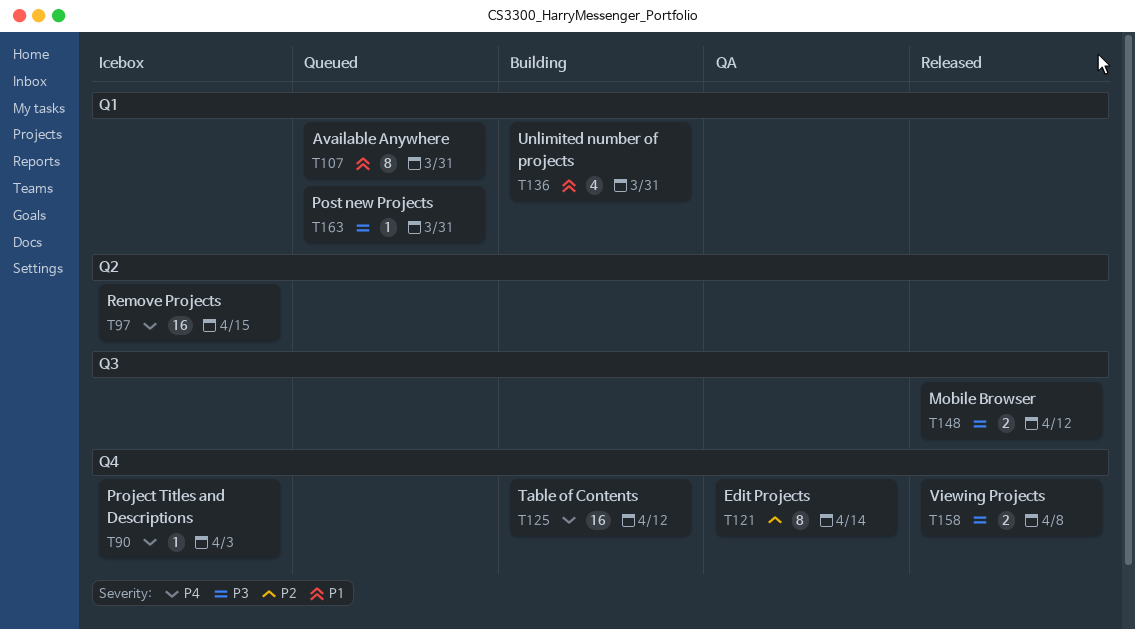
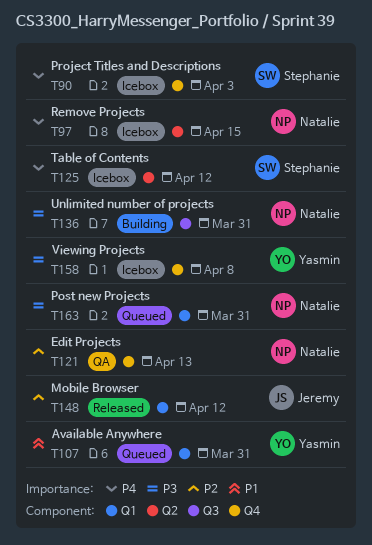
T121, due: Apr 14 -> Apr 13
T125, status: Building -> Icebox
T125, label: Q4 -> Q2
T136, priority: P1 -> P3
T136, label: Q1 -> Q3
T148, priority: P3 -> P2
T148, label: Q3 -> Q1
T158, status: Released -> Icebox

